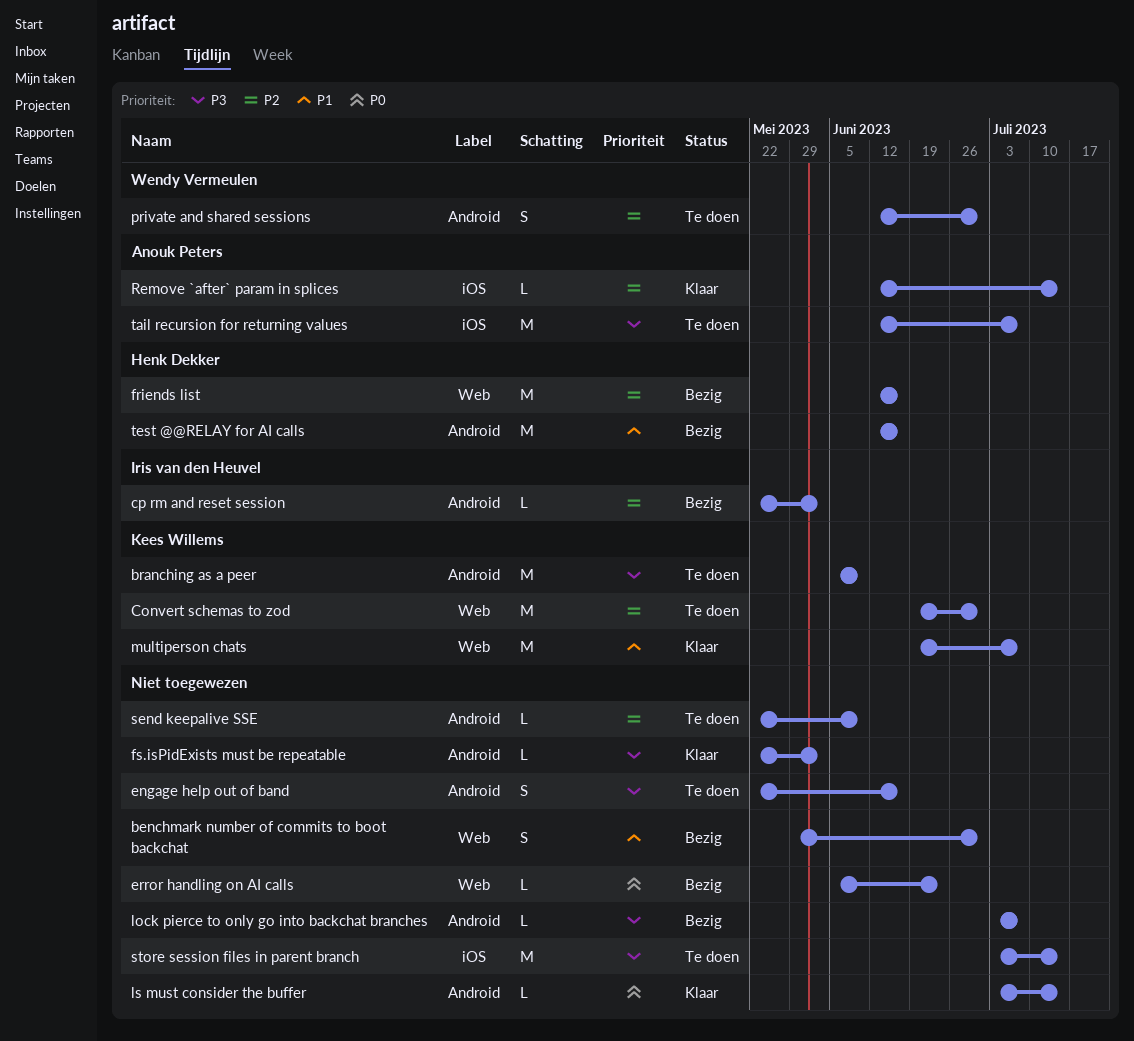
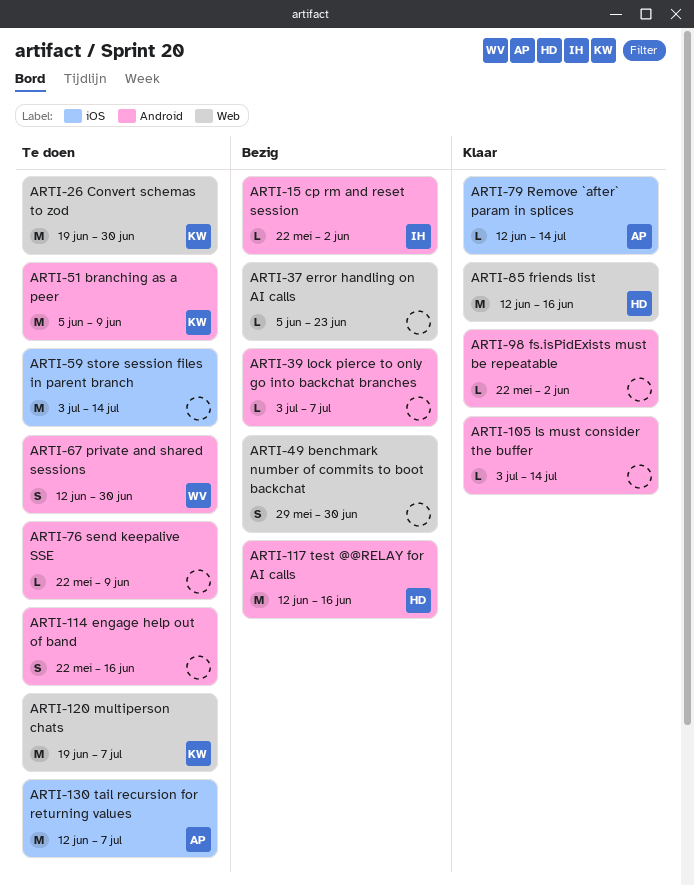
friends list, status: Bezig -> Klaar
multiperson chats, status: Klaar -> Te doen

